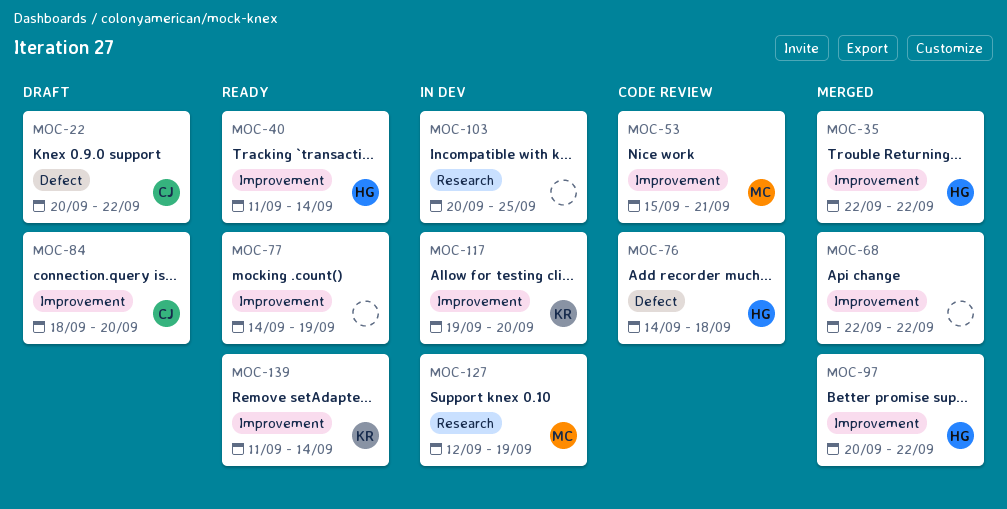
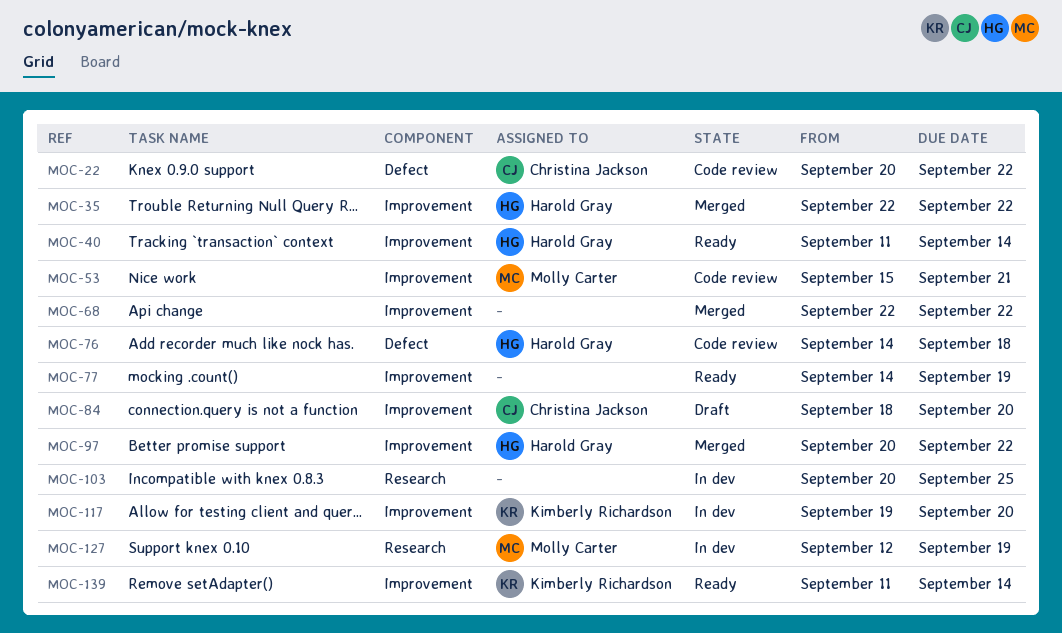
MOC-22, status: Draft -> Code review

